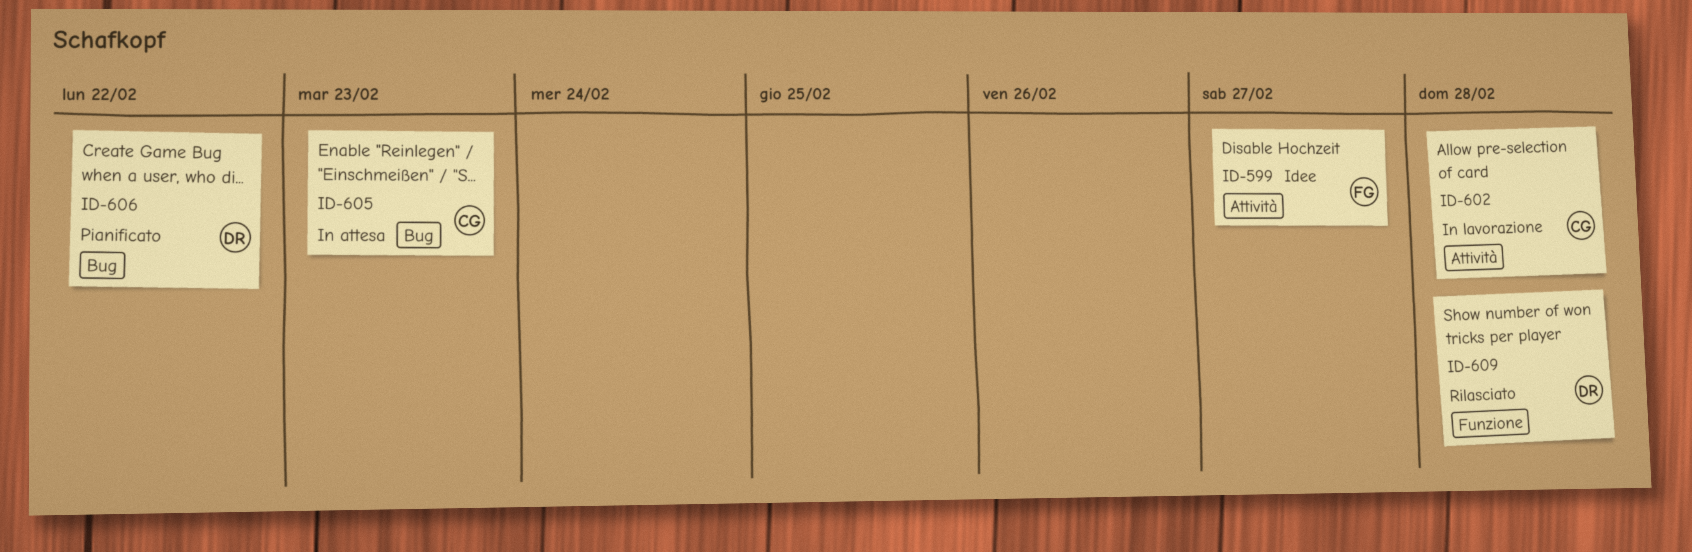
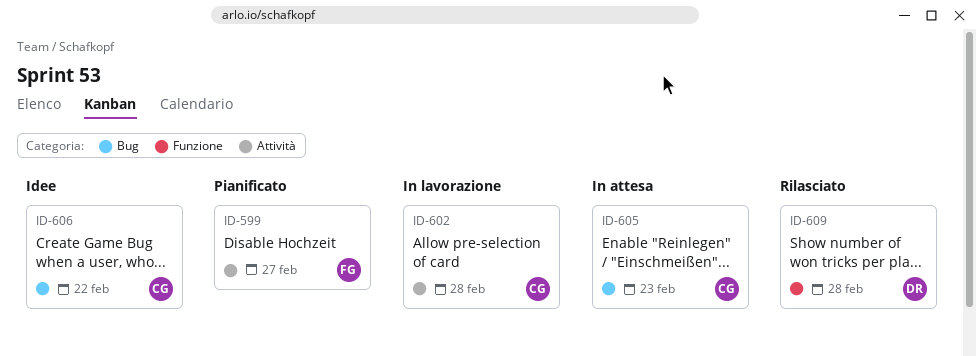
ID-599, status: Idee -> Pianificato
ID-606, status: Pianificato -> Idee
ID-606, owner: DR -> CG

